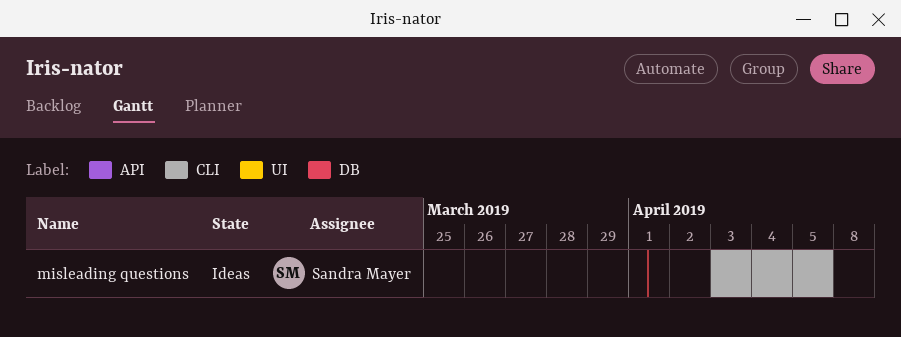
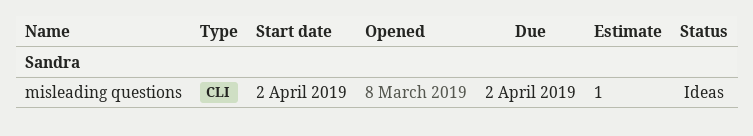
misleading questions, start: Apr 3 -> Apr 2
misleading questions, due: Apr 5 -> Apr 2

